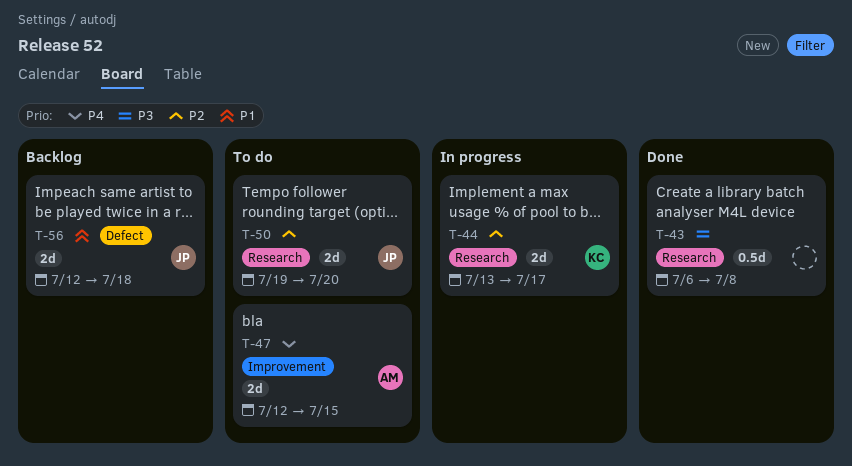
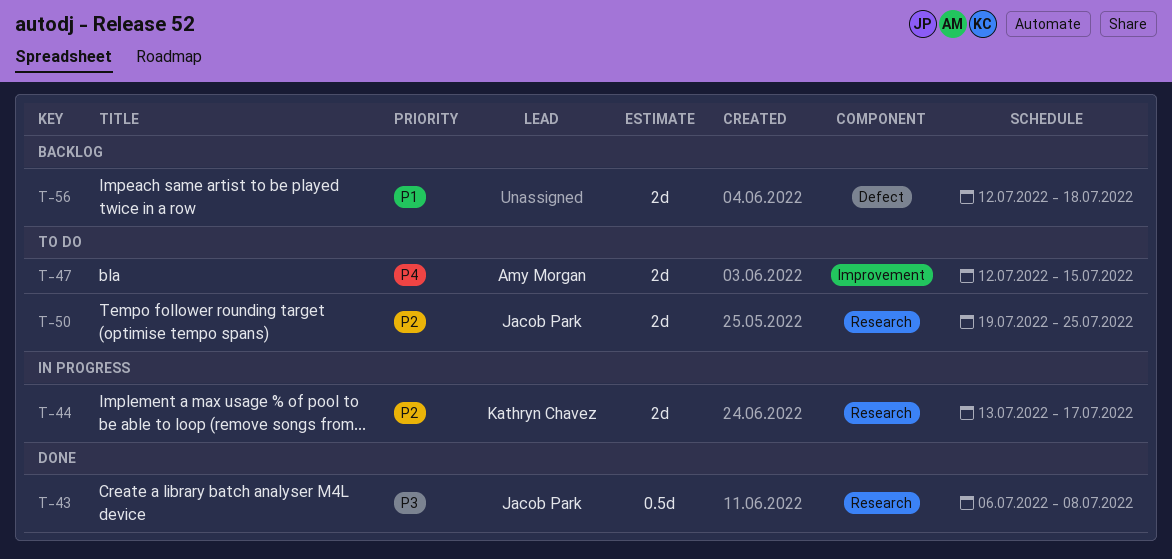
T-43, owner: none -> Jacob Park
T-50, due: Jul 20 -> Jul 25
T-56, owner: Jacob Park -> none

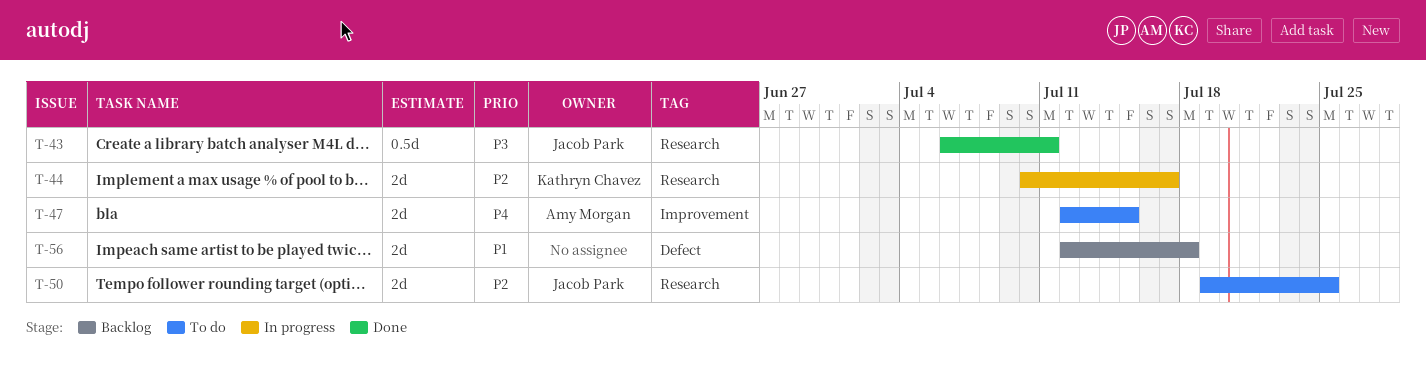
T-43, due: Jul 8 -> Jul 11
T-44, start: Jul 13 -> Jul 10

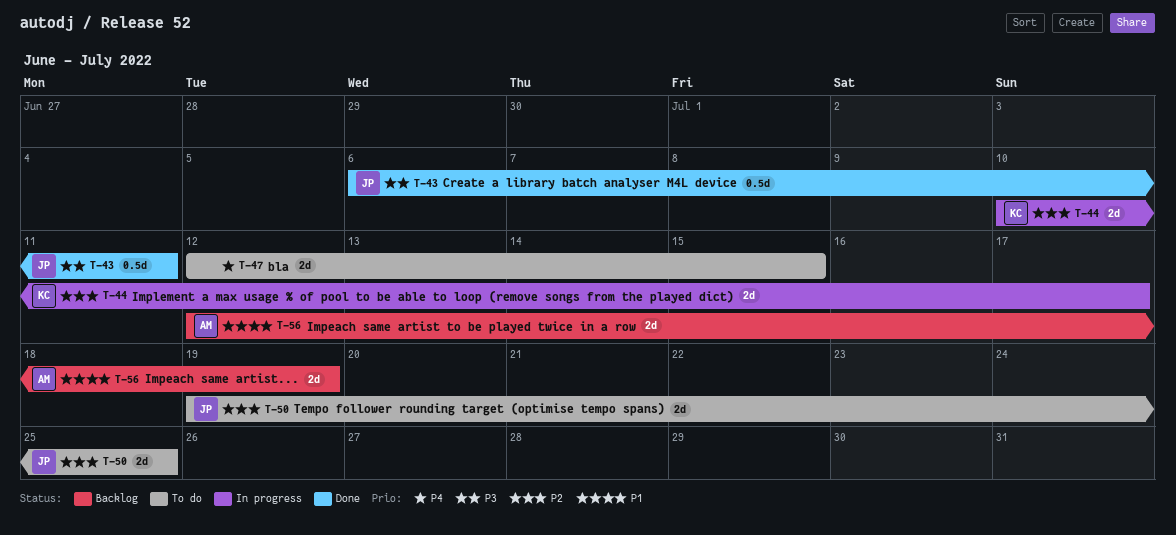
T-47, owner: Amy Morgan -> none
T-56, owner: none -> Amy Morgan
T-56, due: Jul 18 -> Jul 19

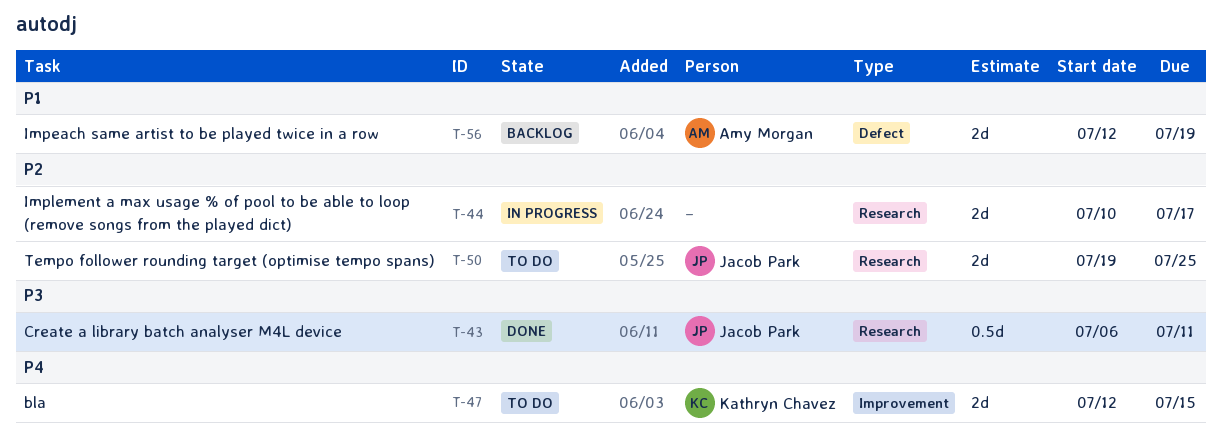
T-44, owner: Kathryn Chavez -> none
T-47, owner: none -> Kathryn Chavez

